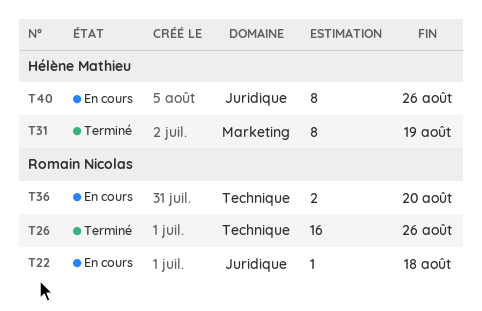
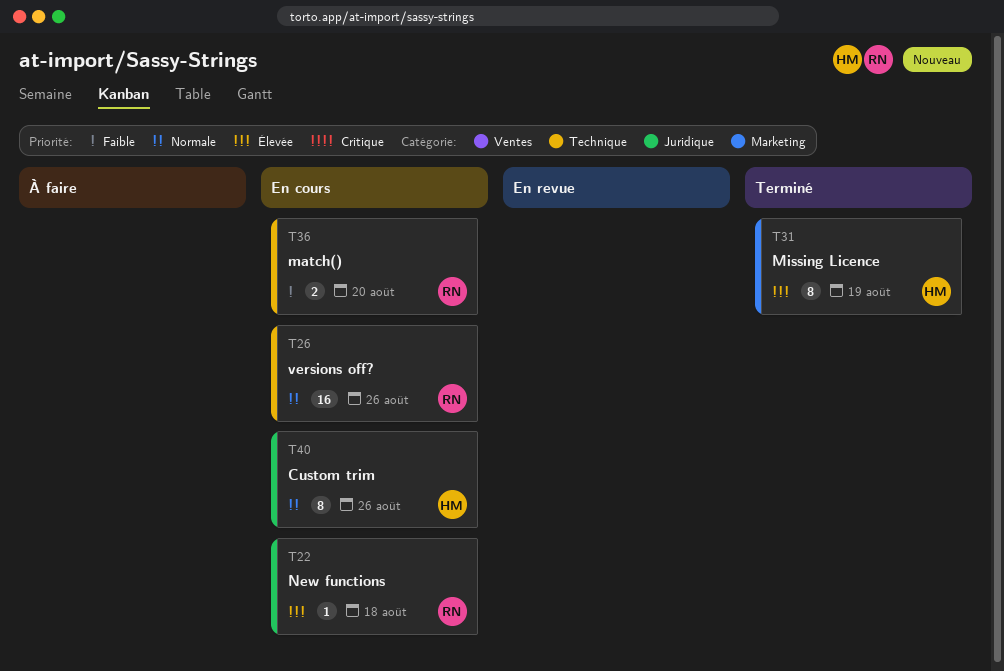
T26, status: Terminé -> En cours

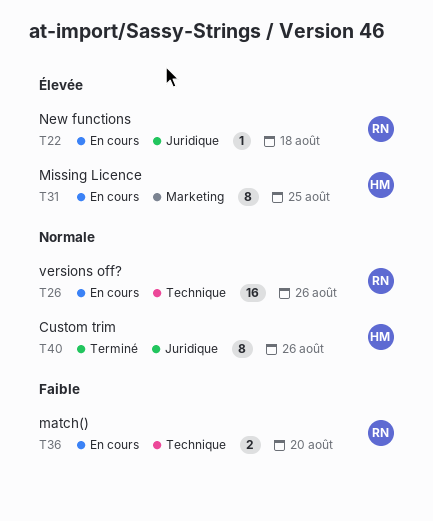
T31, status: Terminé -> En cours
T31, due: Aug 19 -> Aug 25
T40, status: En cours -> Terminé

